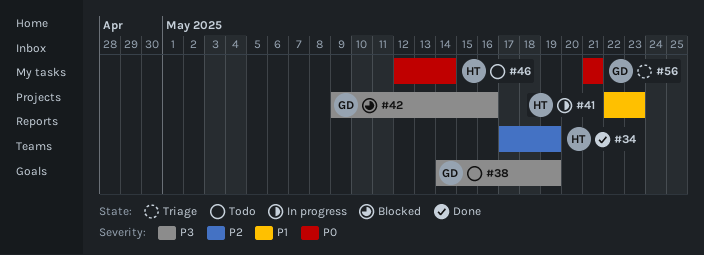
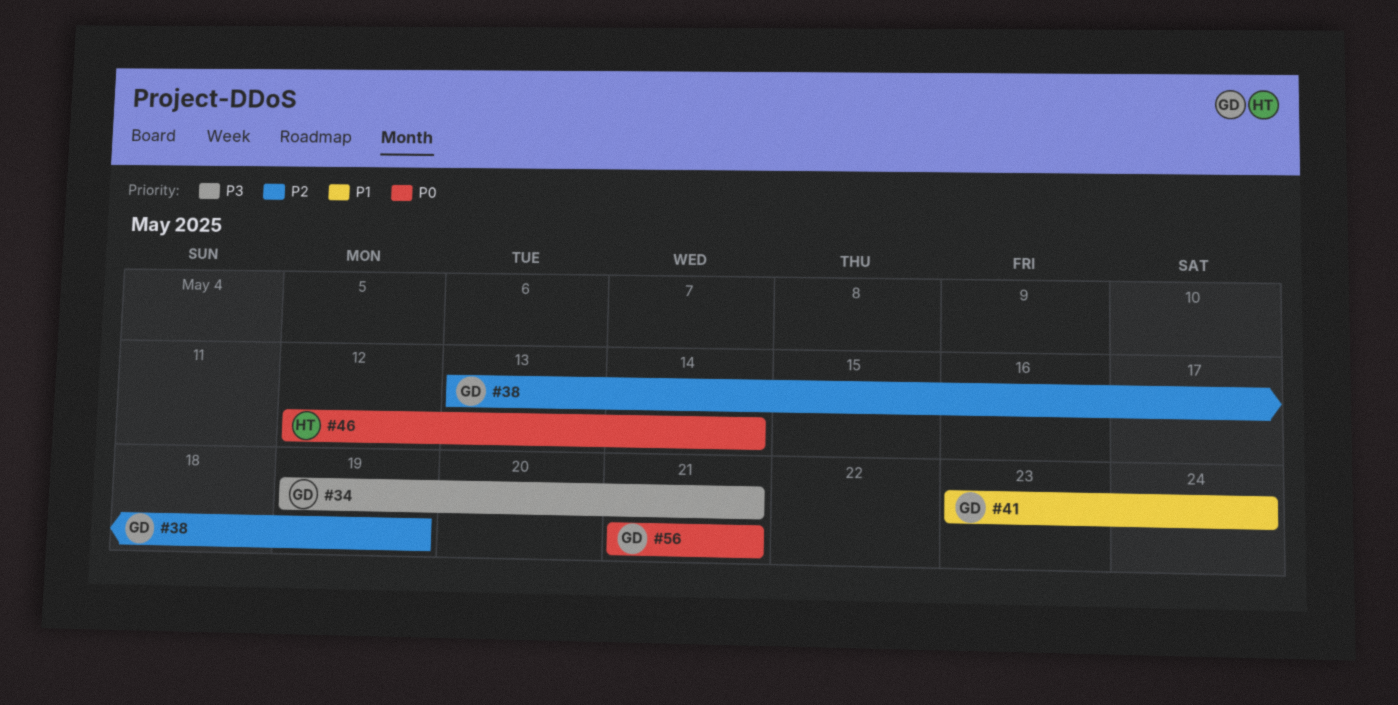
#34, owner: HT -> GD
#34, priority: P2 -> P3
#34, start: May 17 -> May 19
#34, due: May 19 -> May 21
#38, priority: P3 -> P2
#38, start: May 14 -> May 13
#41, owner: HT -> GD
#41, start: May 22 -> May 23
#41, due: May 23 -> May 24
#42: present -> none

